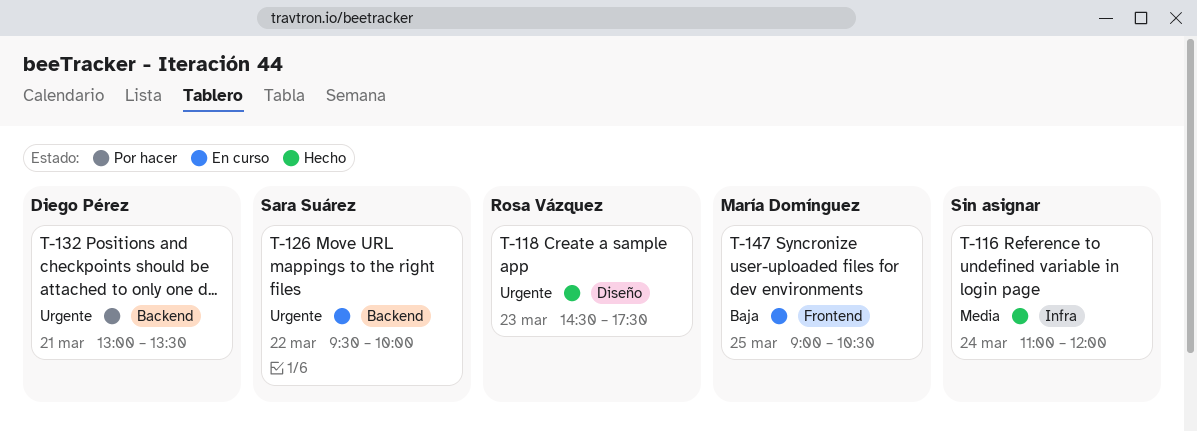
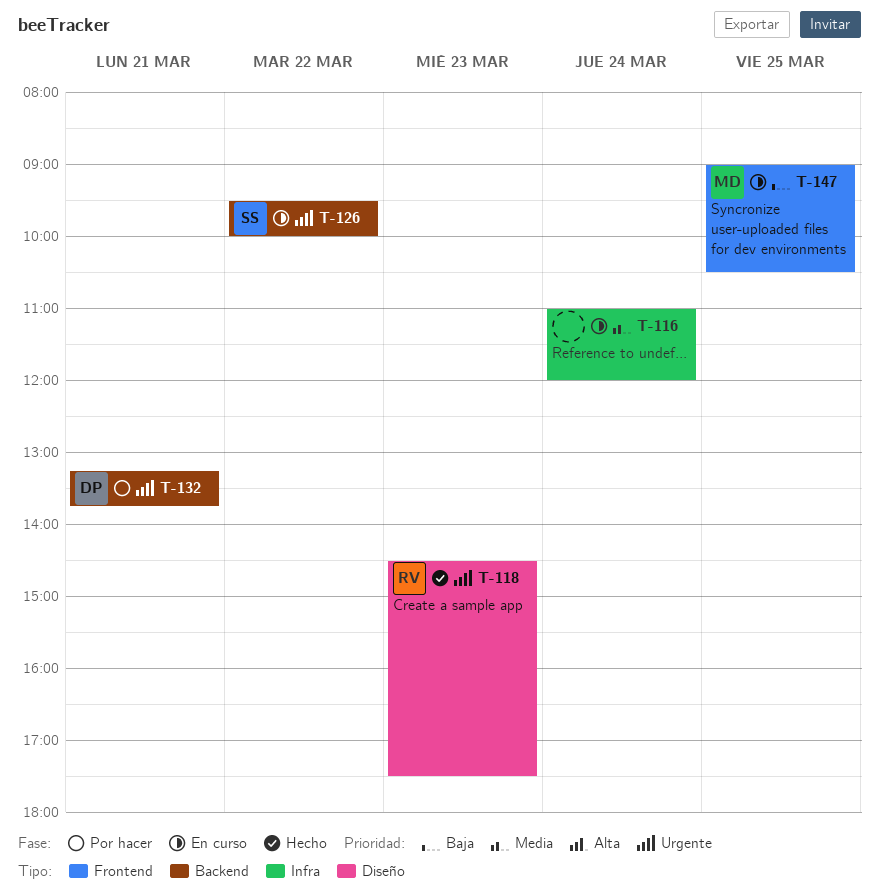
T-116, status: Hecho -> En curso
T-132, begins: 13:00 -> 13:15
T-132, ends: 13:30 -> 13:45

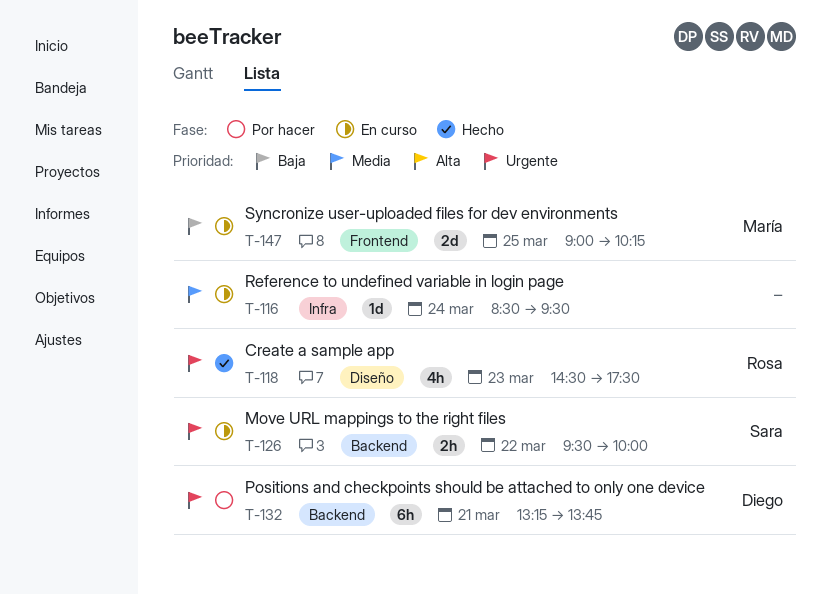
T-116, begins: 11:00 -> 08:30
T-116, ends: 12:00 -> 09:30
T-147, ends: 10:30 -> 10:15

